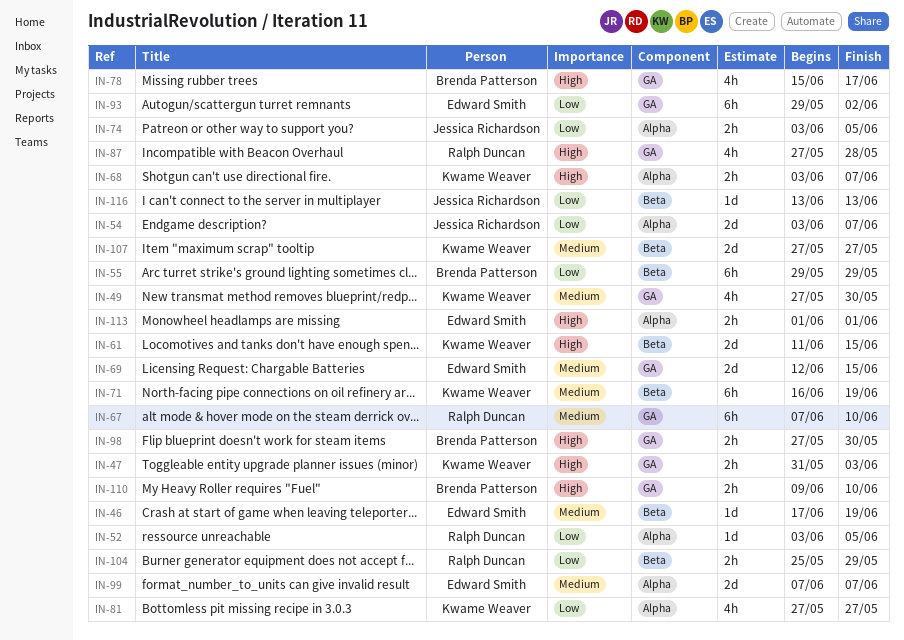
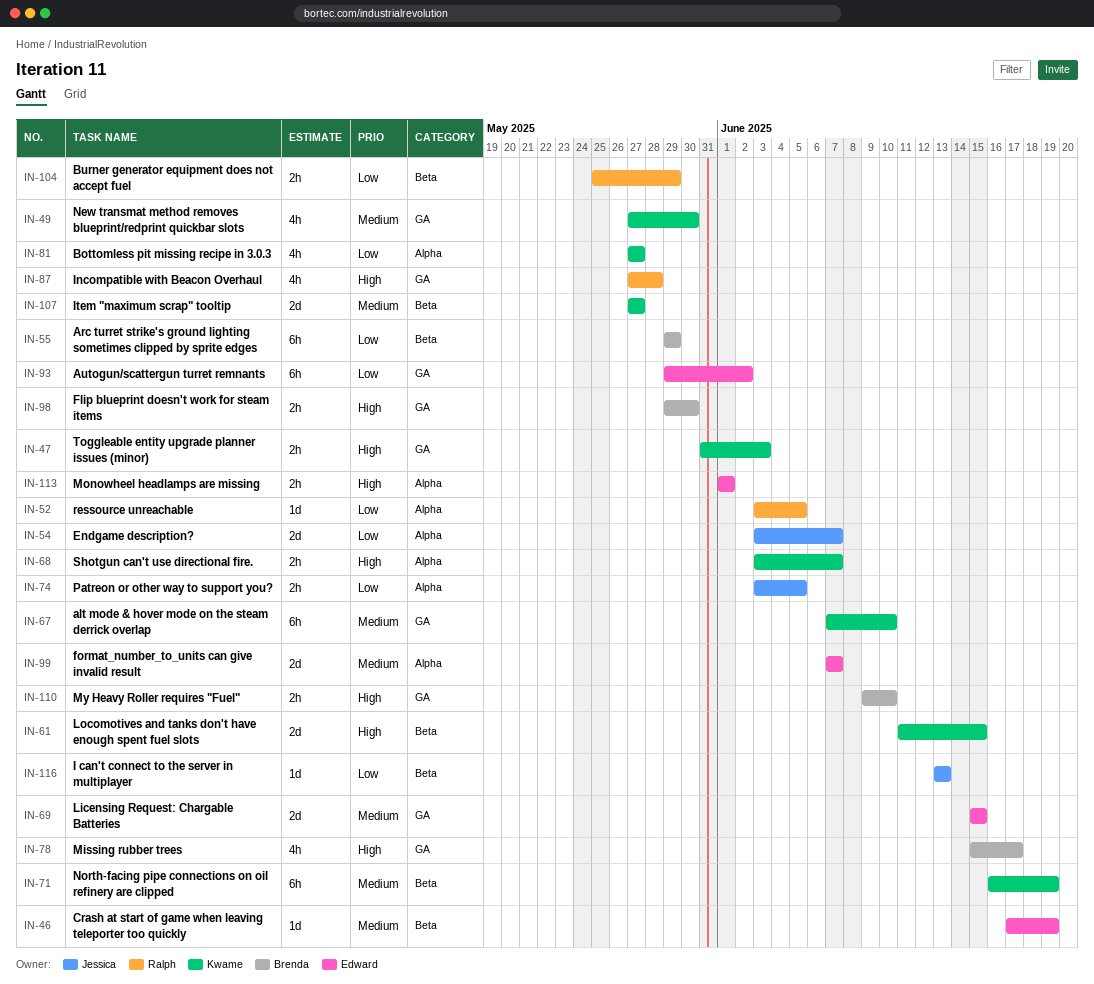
IN-67, owner: Ralph Duncan -> Kwame Weaver
IN-69, start: Jun 12 -> Jun 15
IN-98, start: May 27 -> May 29

